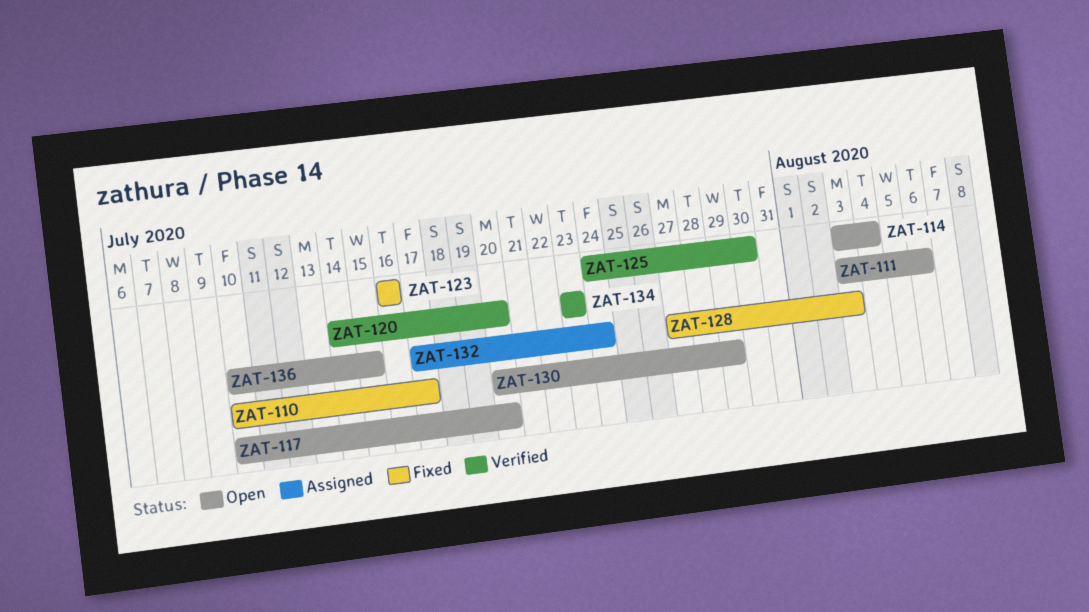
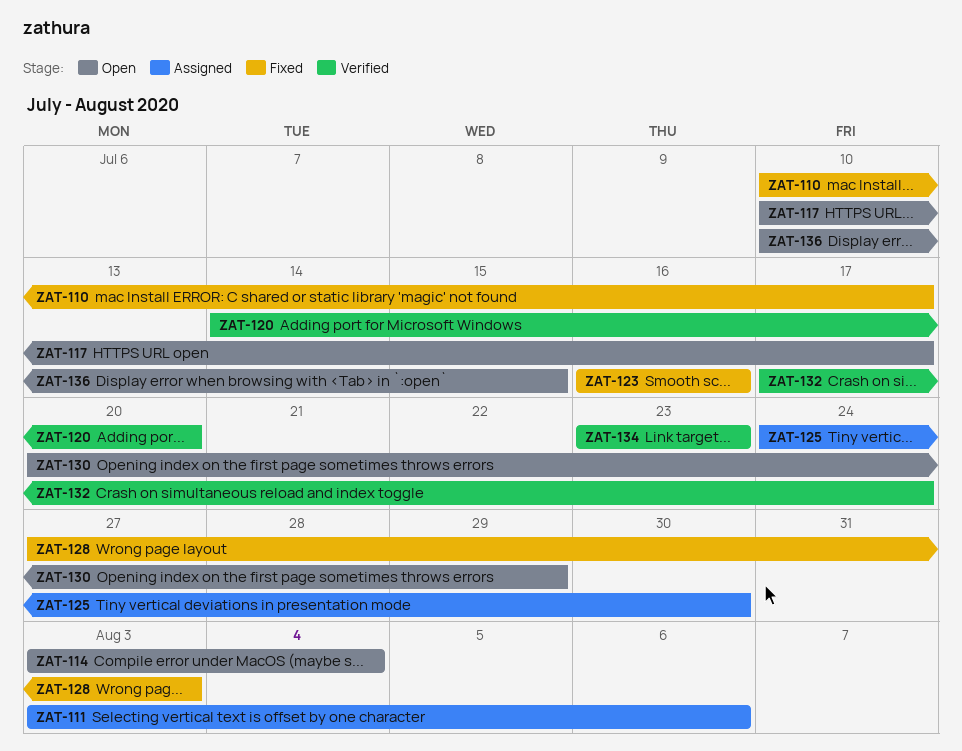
ZAT-111, status: Open -> Assigned
ZAT-117, due: Jul 20 -> Jul 17
ZAT-125, status: Verified -> Assigned
ZAT-132, status: Assigned -> Verified

